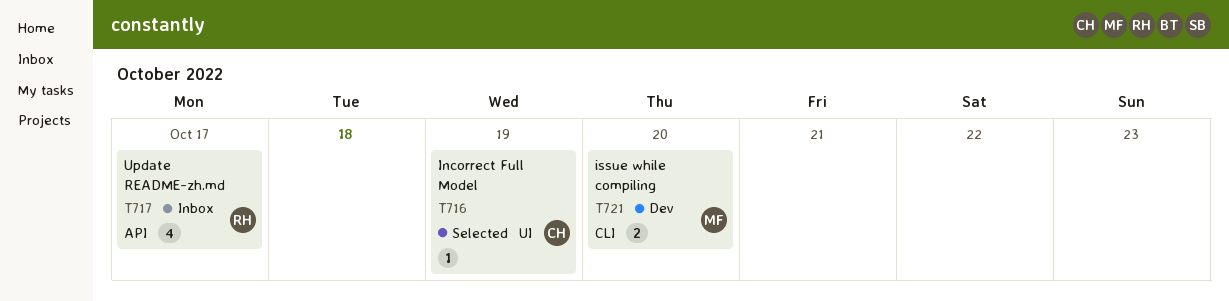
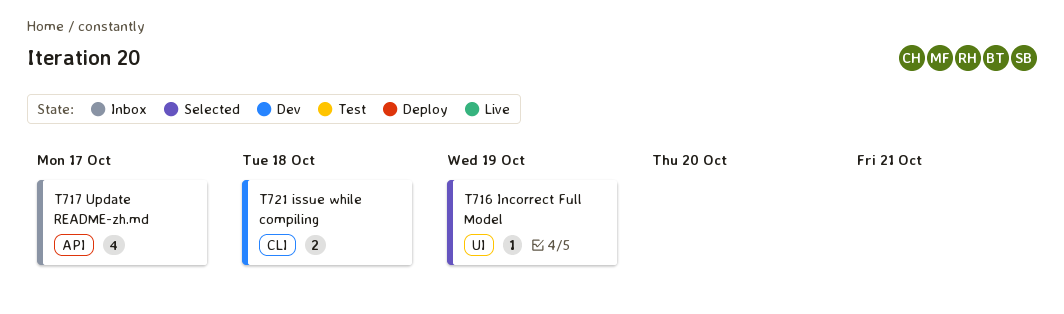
T721, due: Oct 20 -> Oct 18

